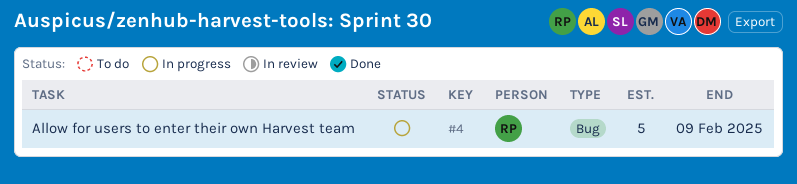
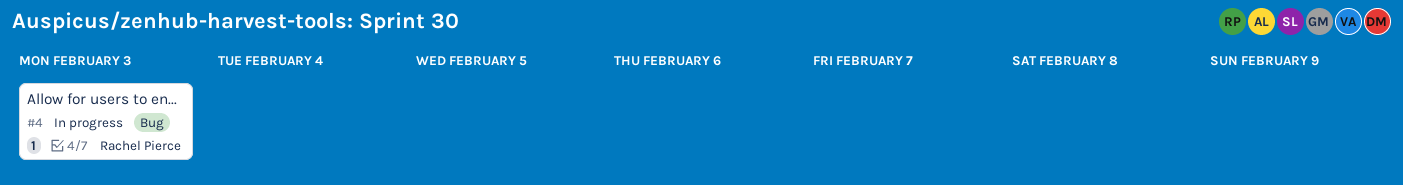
#4, estimate: 5 -> 1
#4, due: Feb 9 -> Feb 3

